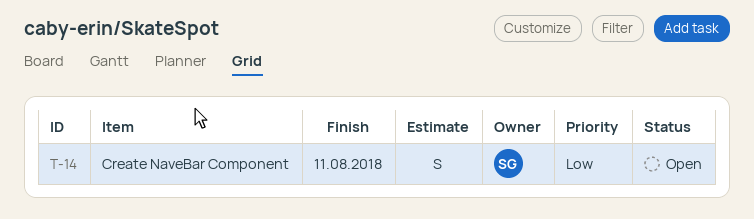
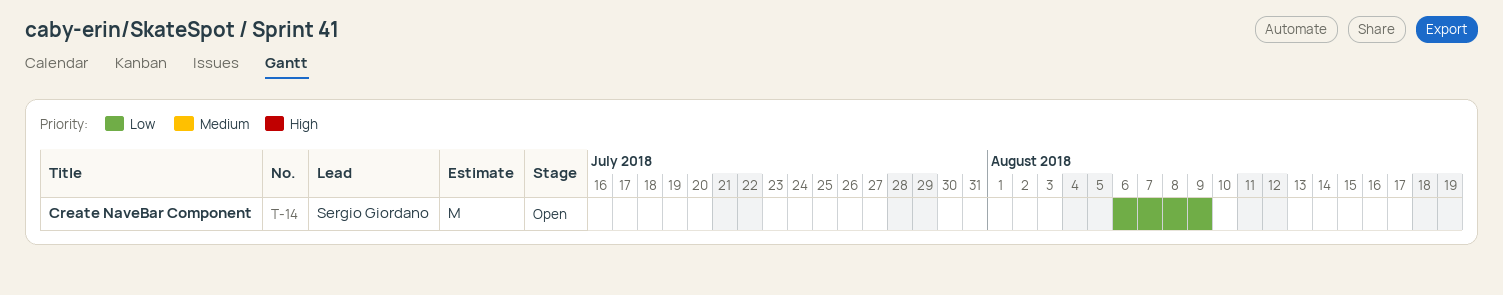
T-14, estimate: S -> M
T-14, due: Aug 11 -> Aug 9

